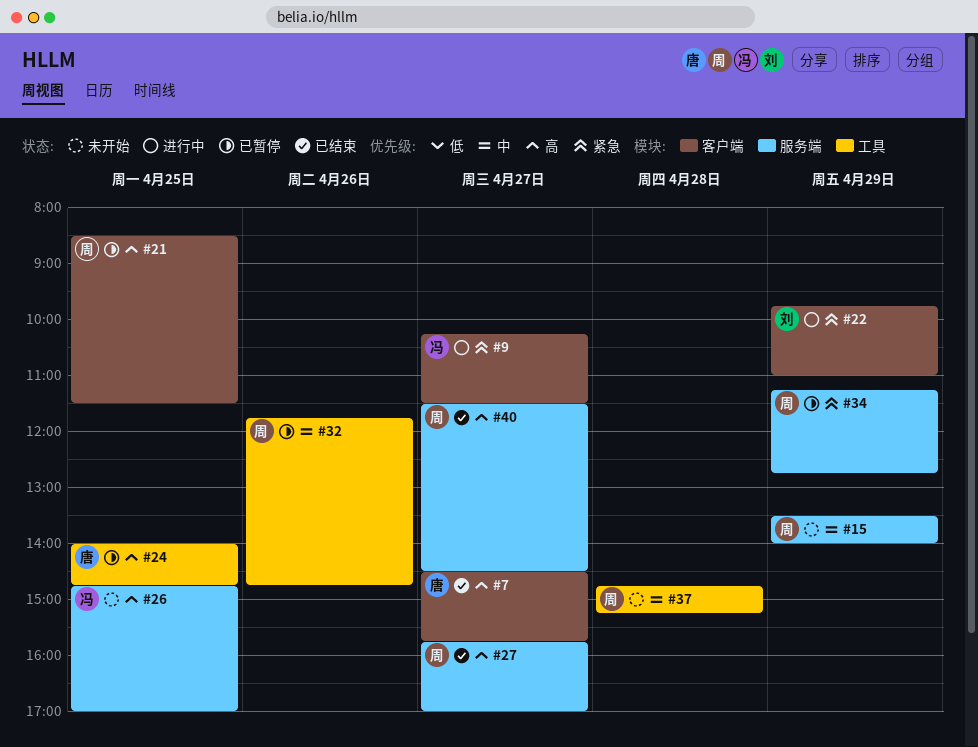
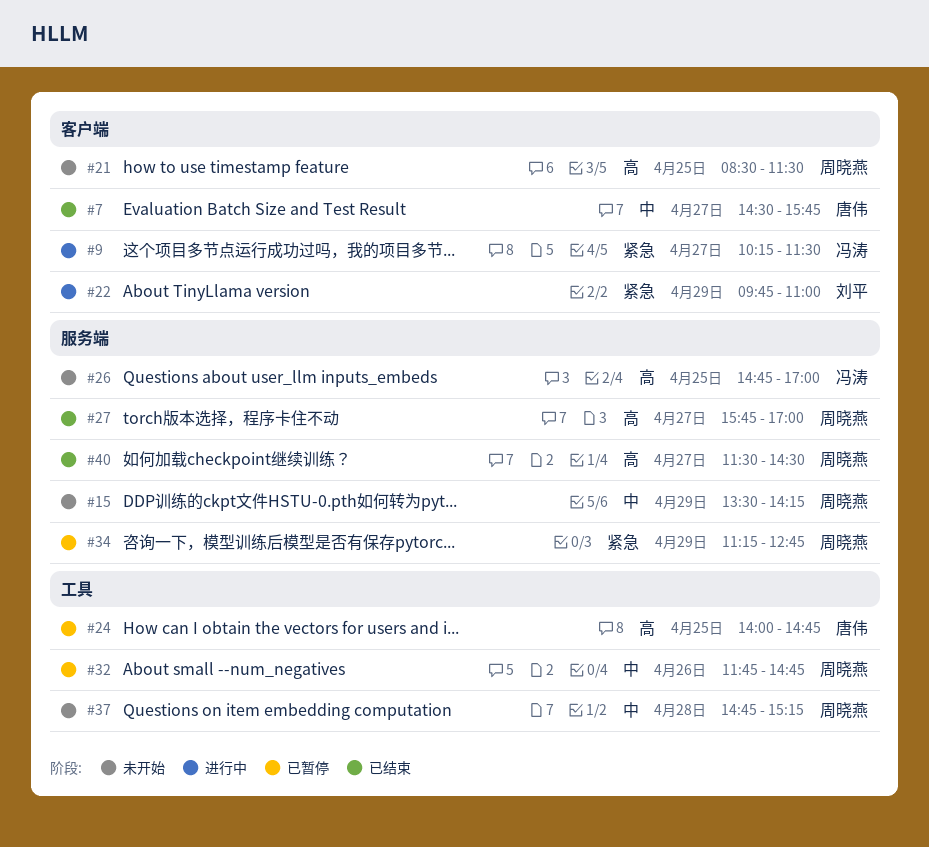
#7, priority: 高 -> 中
#15, ends: 14:00 -> 14:15
#21, status: 已暂停 -> 未开始

